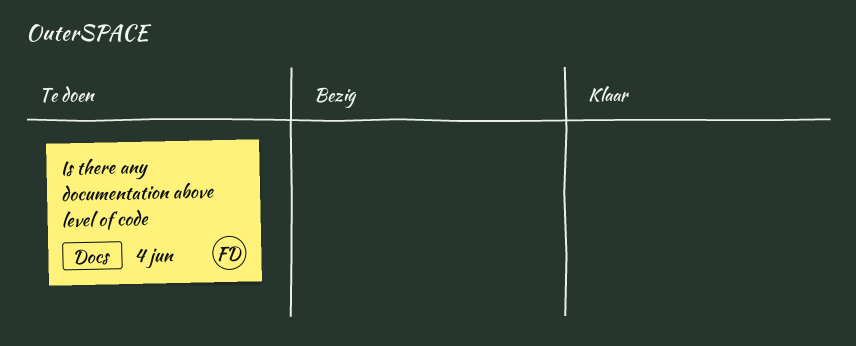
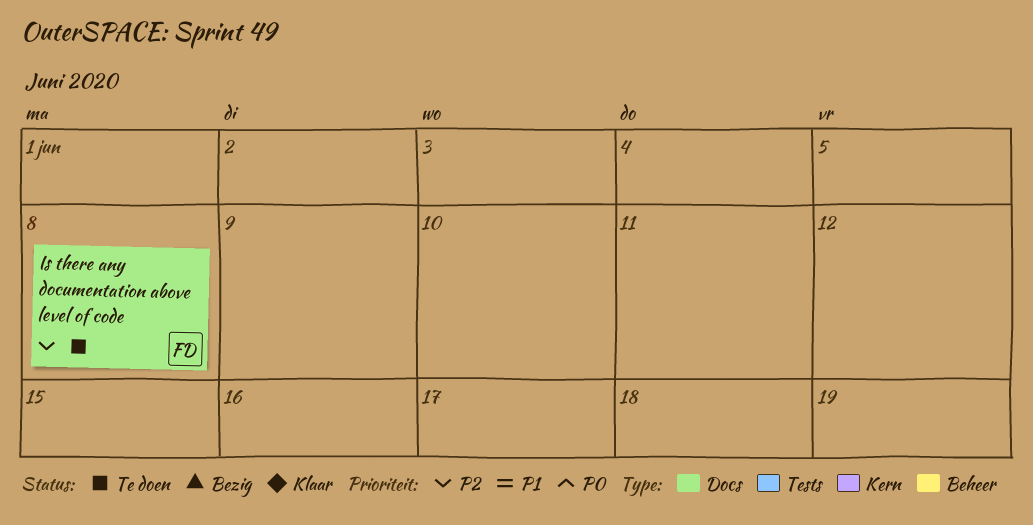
Is there any documentation above level of code, due: Jun 4 -> Jun 8

